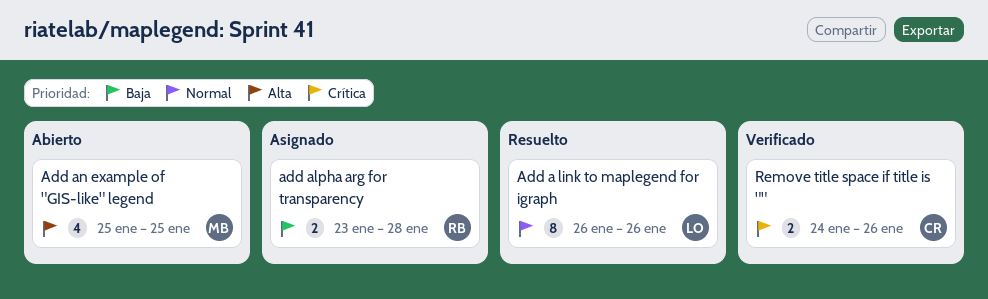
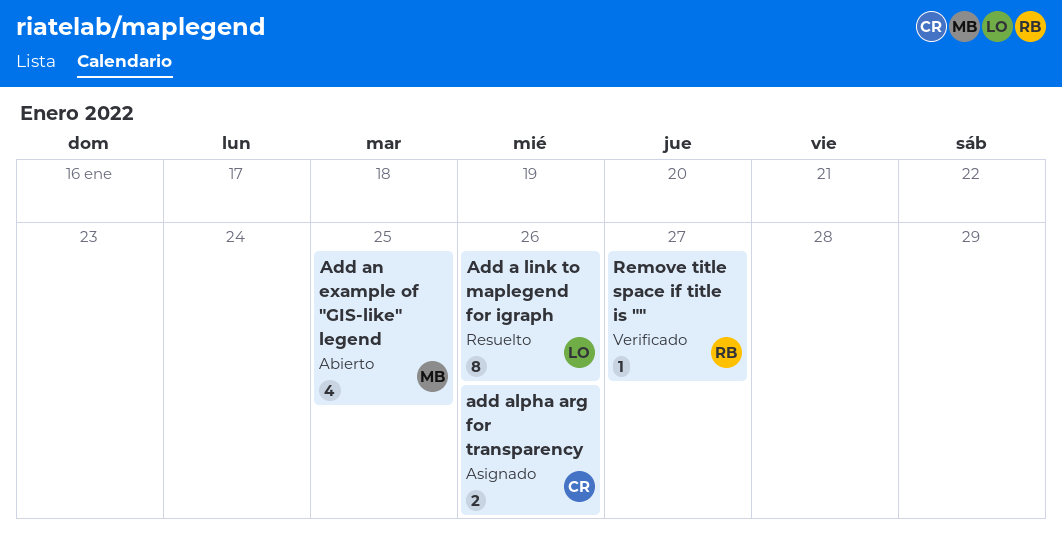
add alpha arg for transparency, owner: RB -> CR
add alpha arg for transparency, due: Jan 28 -> Jan 26
Remove title space if title is "", owner: CR -> RB
Remove title space if title is "", estimate: 2 -> 1
Remove title space if title is "", due: Jan 26 -> Jan 27

